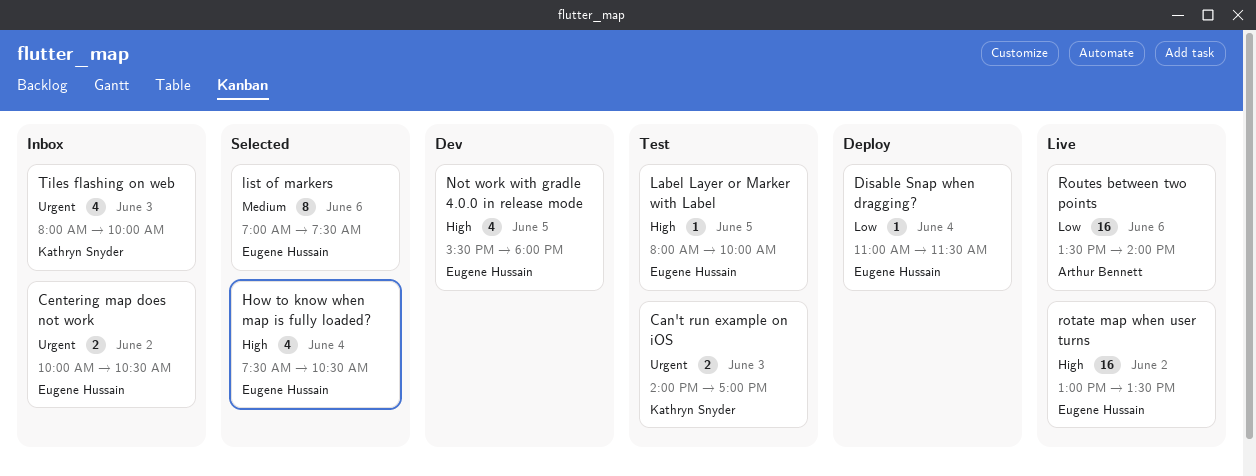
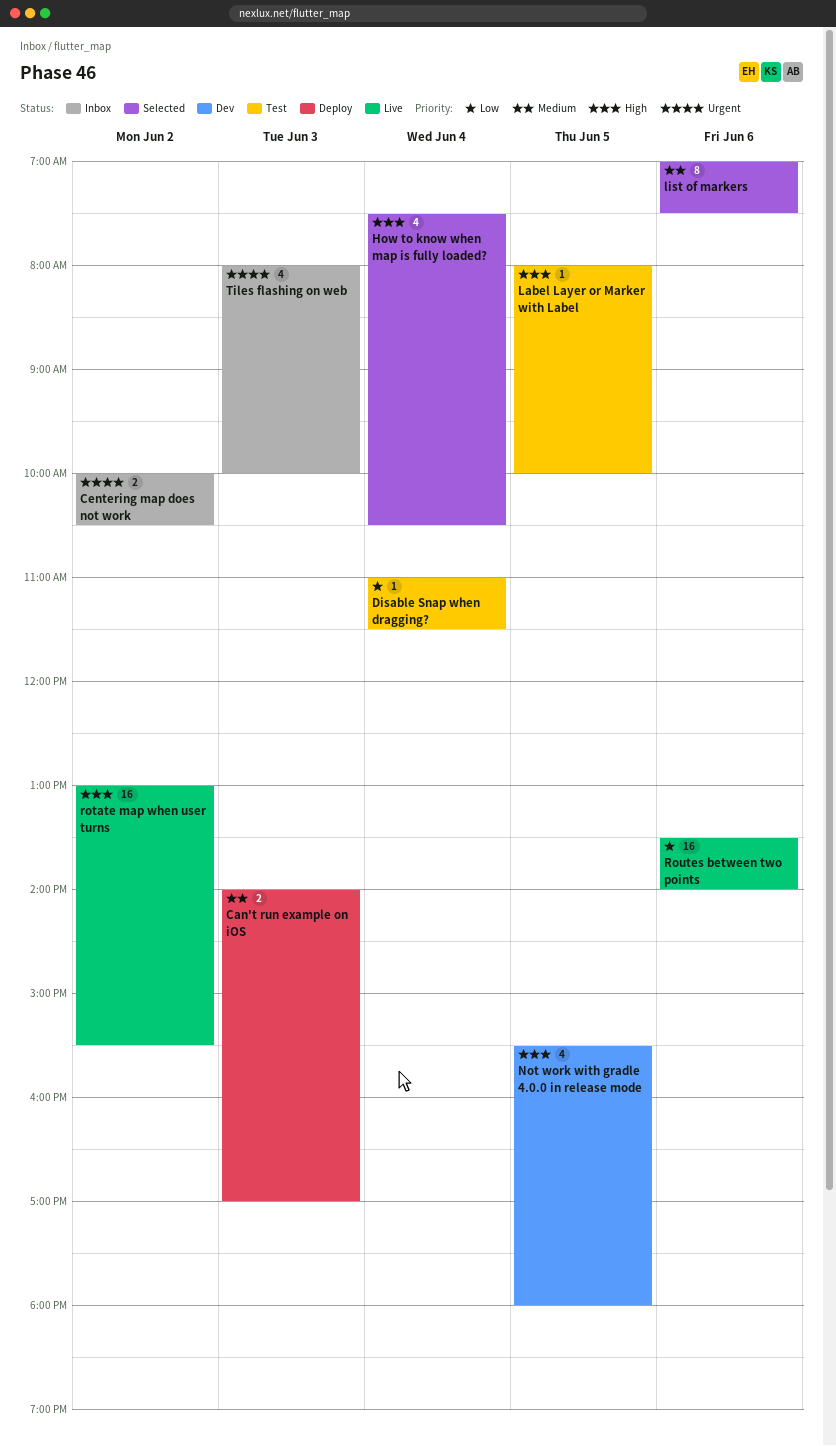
Can't run example on iOS, status: Test -> Deploy
Can't run example on iOS, priority: Urgent -> Medium
Disable Snap when dragging?, status: Deploy -> Test
rotate map when user turns, ends: 13:30 -> 15:30

